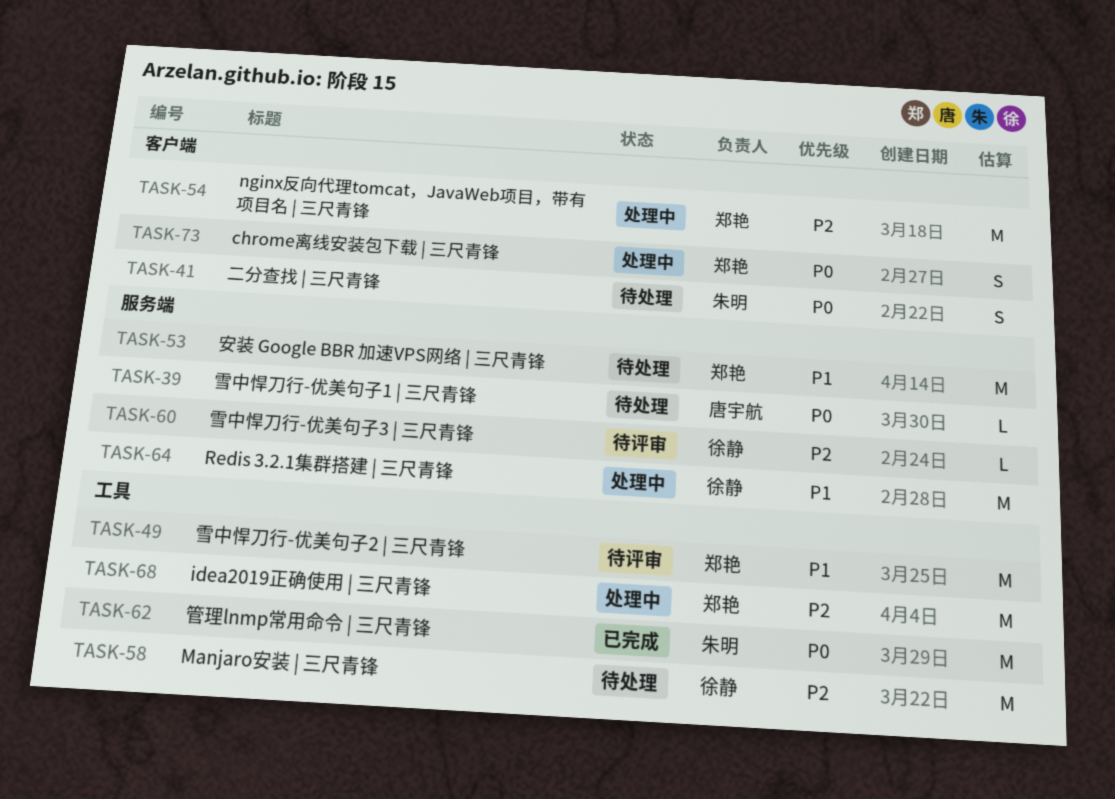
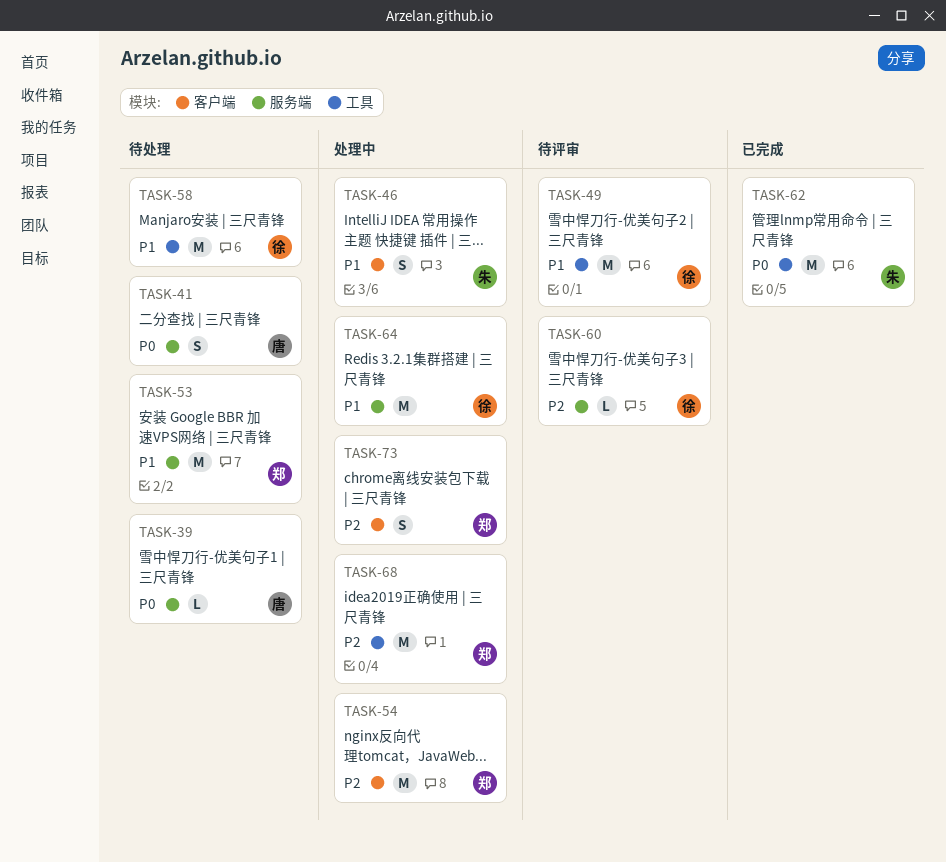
TASK-41, owner: 朱明 -> 唐宇航
TASK-41, label: 客户端 -> 服务端
TASK-46: none -> present
TASK-49, owner: 郑艳 -> 徐静
TASK-58, priority: P2 -> P1
TASK-73, priority: P0 -> P2

